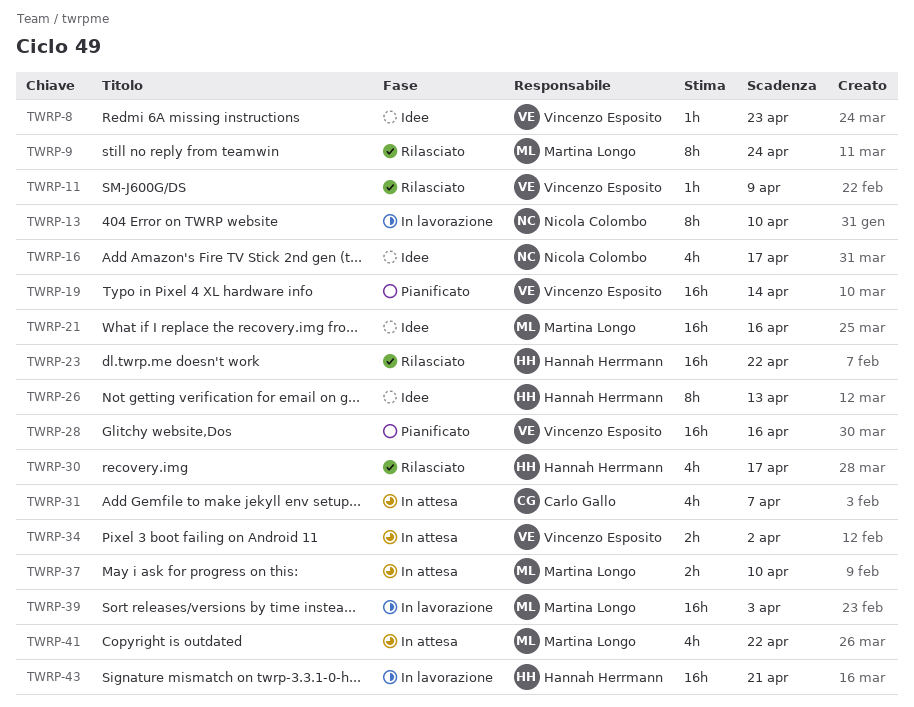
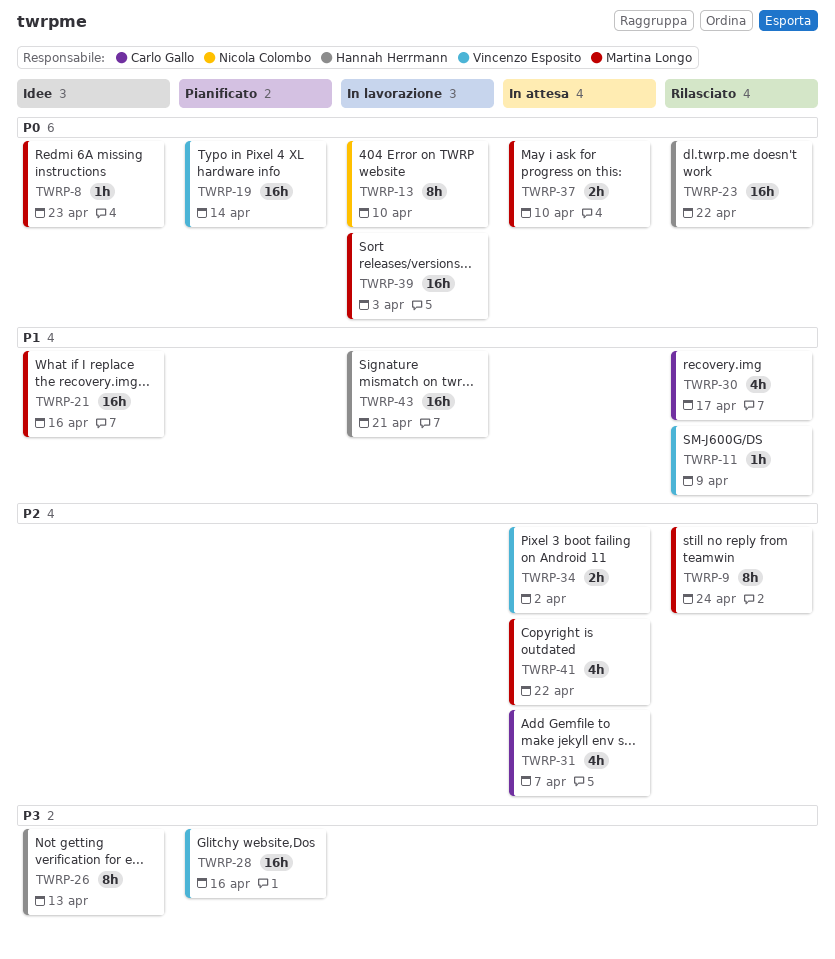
TWRP-8, owner: Vincenzo Esposito -> Martina Longo
TWRP-16: present -> none
TWRP-30, owner: Hannah Herrmann -> Carlo Gallo

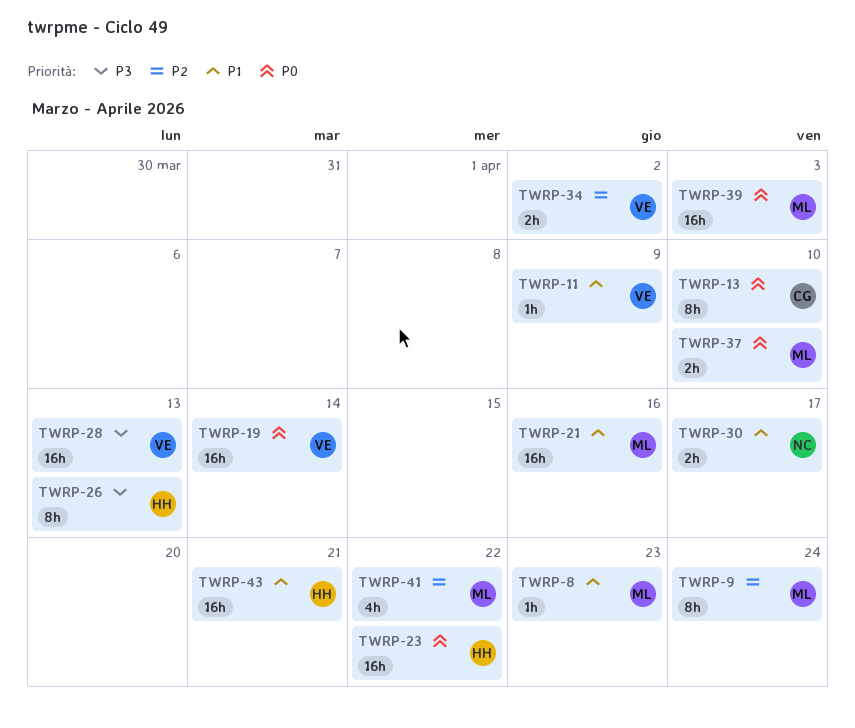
TWRP-8, priority: P0 -> P1
TWRP-13, owner: Nicola Colombo -> Carlo Gallo
TWRP-28, due: Apr 16 -> Apr 13
TWRP-30, owner: Carlo Gallo -> Nicola Colombo
TWRP-30, estimate: 4h -> 2h
TWRP-31: present -> none

